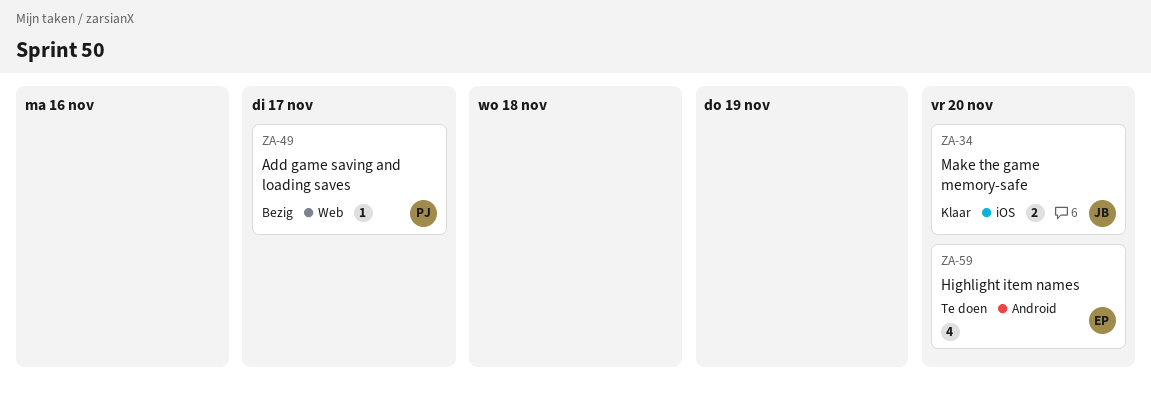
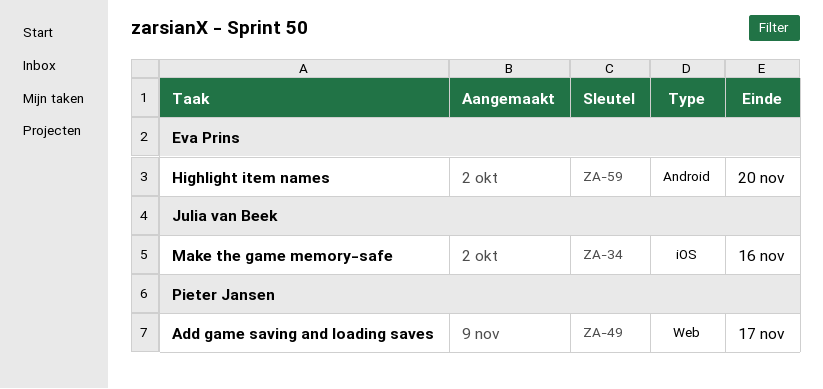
ZA-34, due: Nov 20 -> Nov 16

